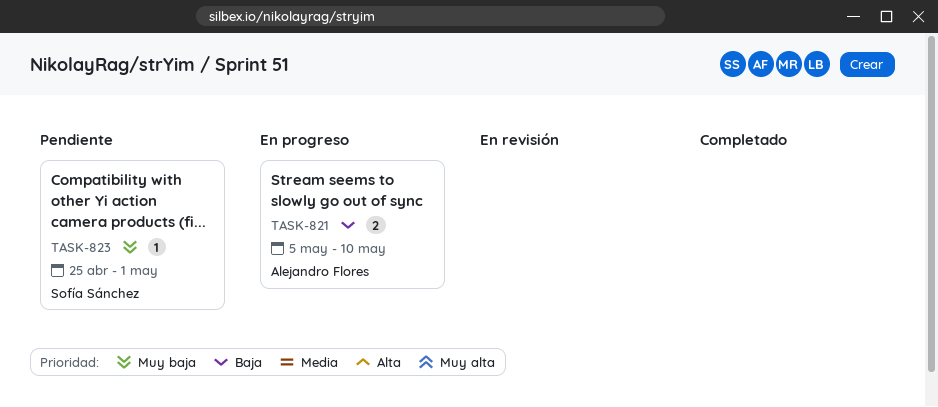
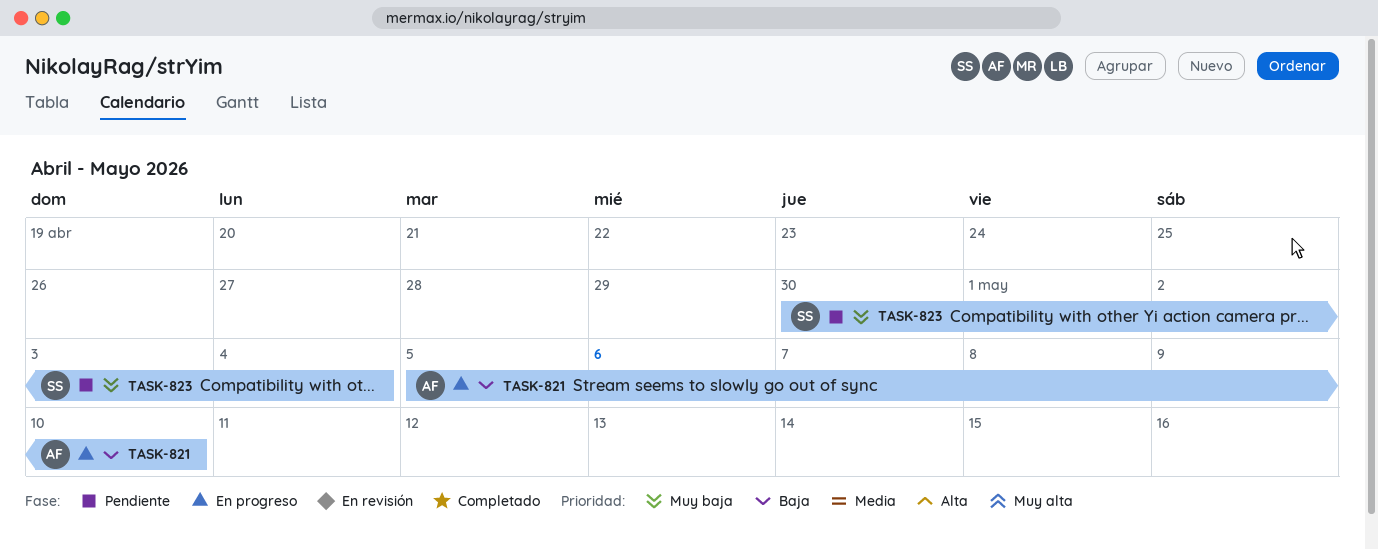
TASK-823, start: Apr 25 -> Apr 30
TASK-823, due: May 1 -> May 4

